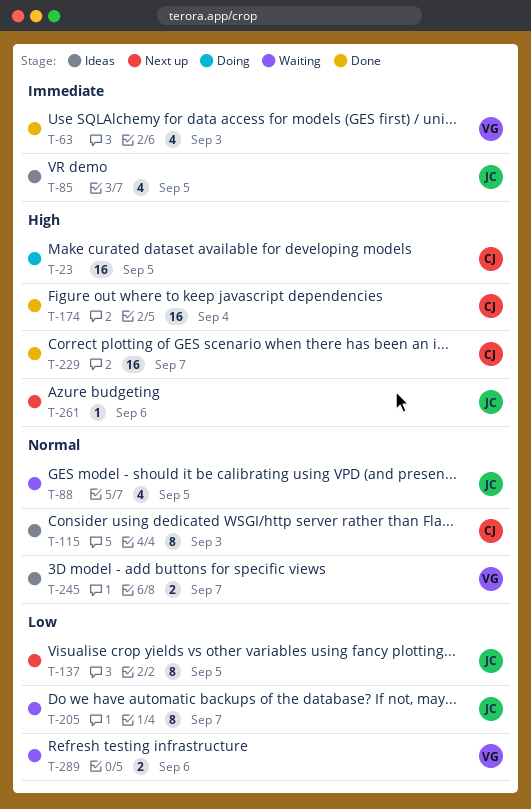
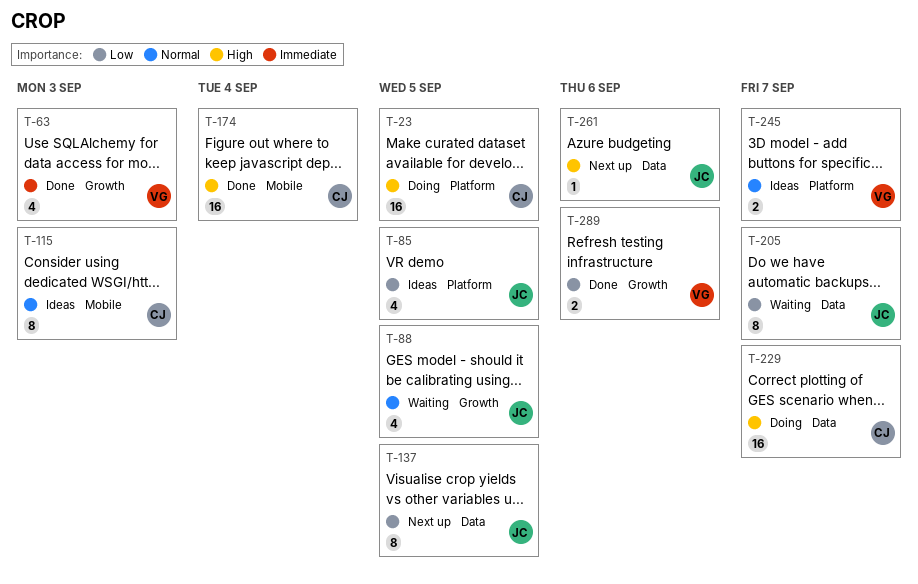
T-85, priority: Immediate -> Low
T-229, status: Done -> Doing
T-289, status: Waiting -> Done

